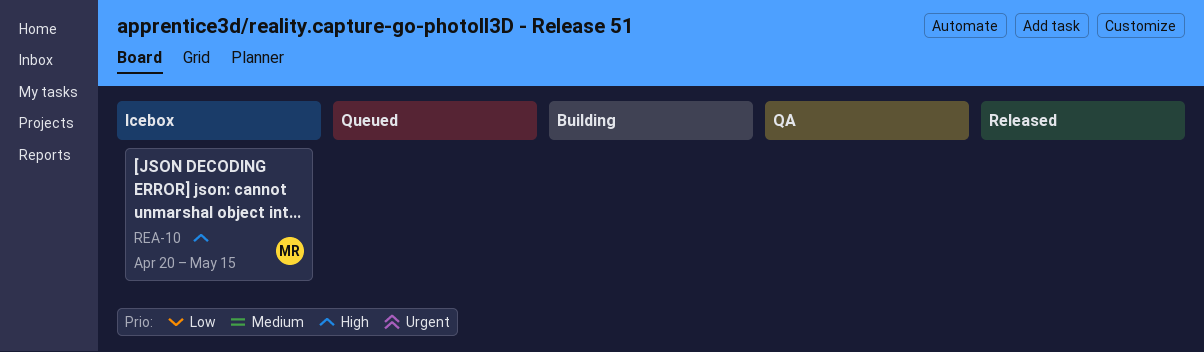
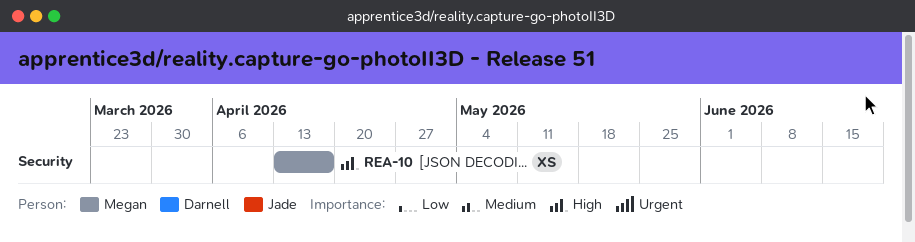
REA-10, start: Apr 20 -> Apr 13
REA-10, due: May 15 -> Apr 17

